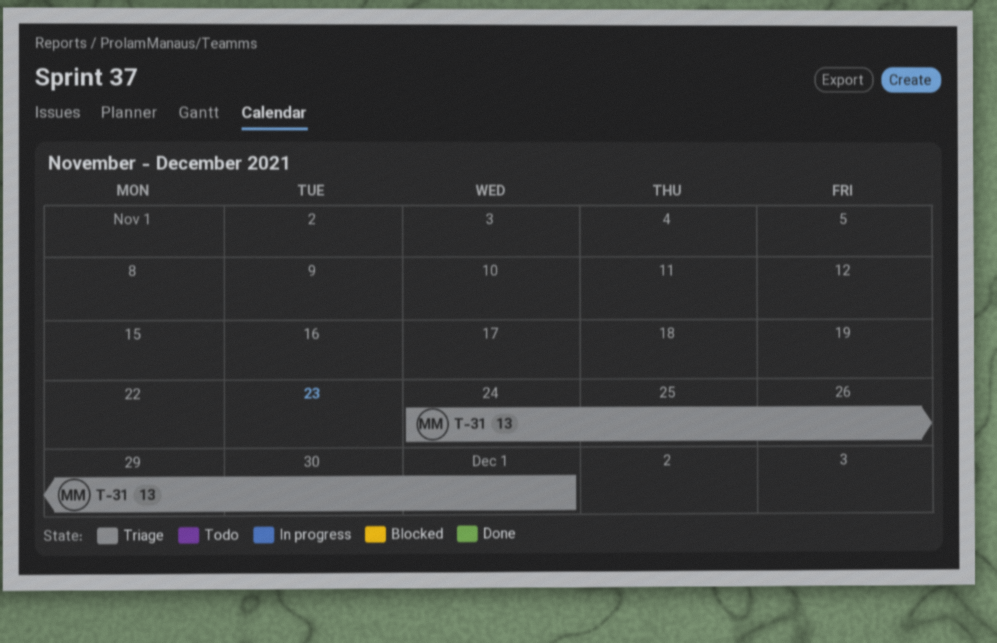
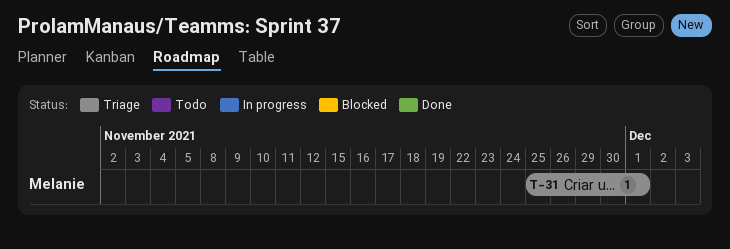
T-31, estimate: 13 -> 1
T-31, start: Nov 24 -> Nov 25

